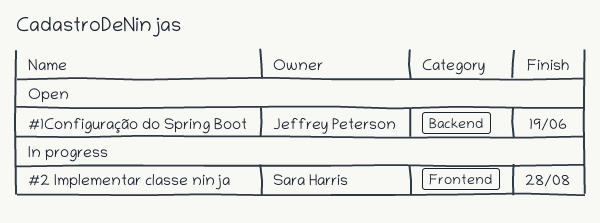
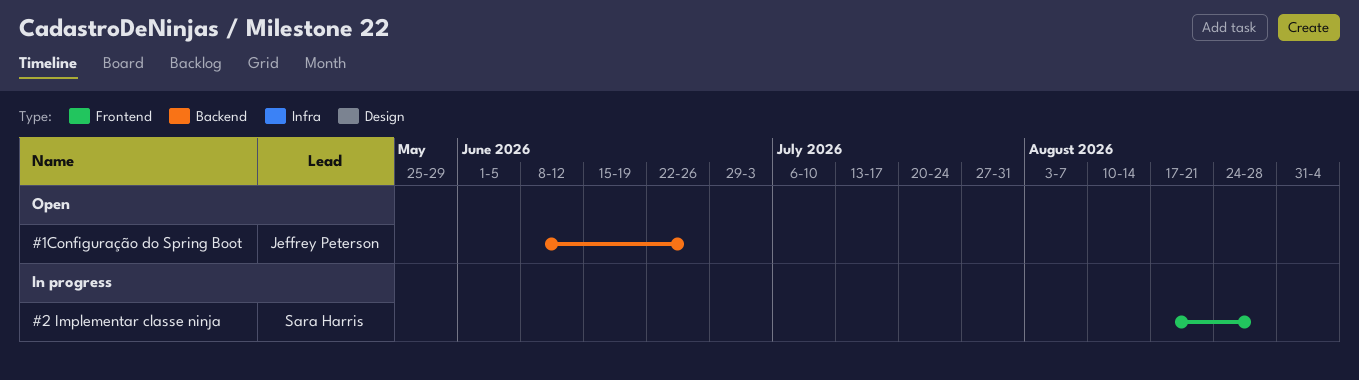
#1Configuração do Spring Boot, due: Jun 19 -> Jun 26

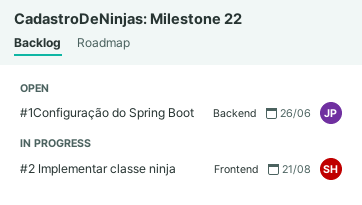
#2 Implementar classe ninja, due: Aug 28 -> Aug 21

